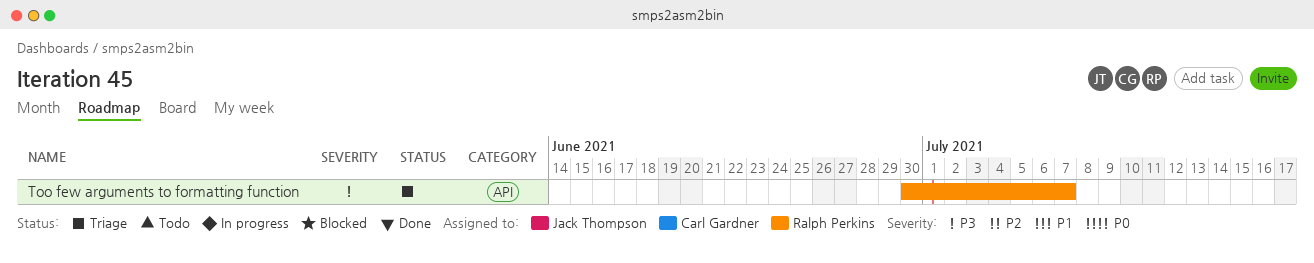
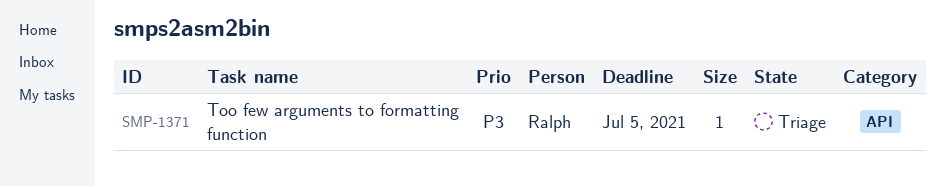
Too few arguments to formatting function, due: Jul 7 -> Jul 5

